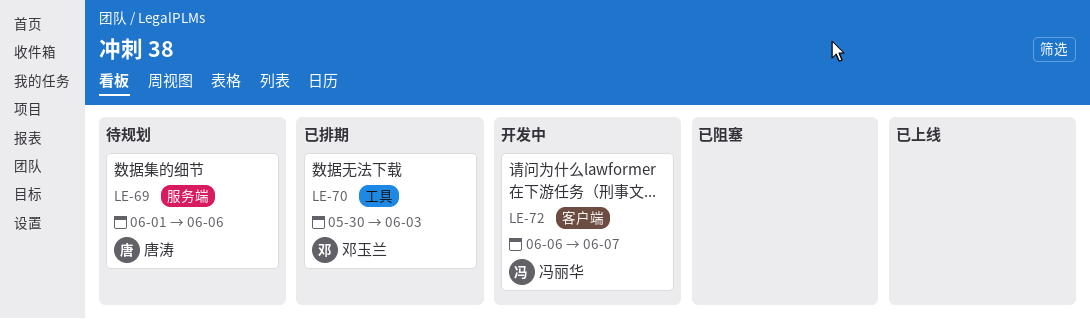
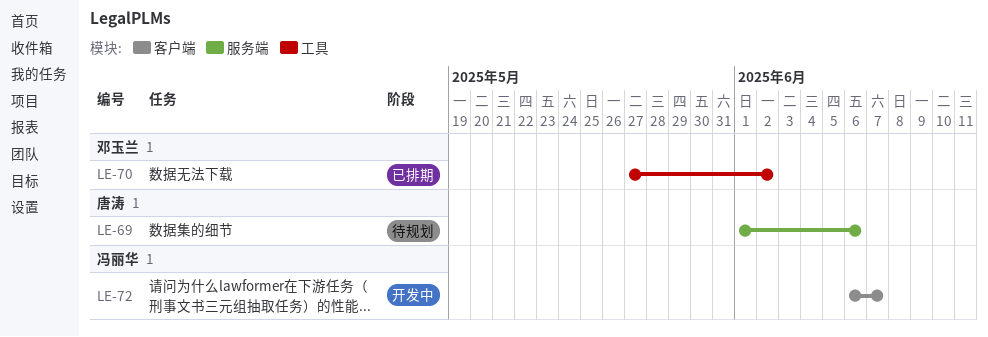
LE-70, start: May 30 -> May 27
LE-70, due: Jun 3 -> Jun 2

